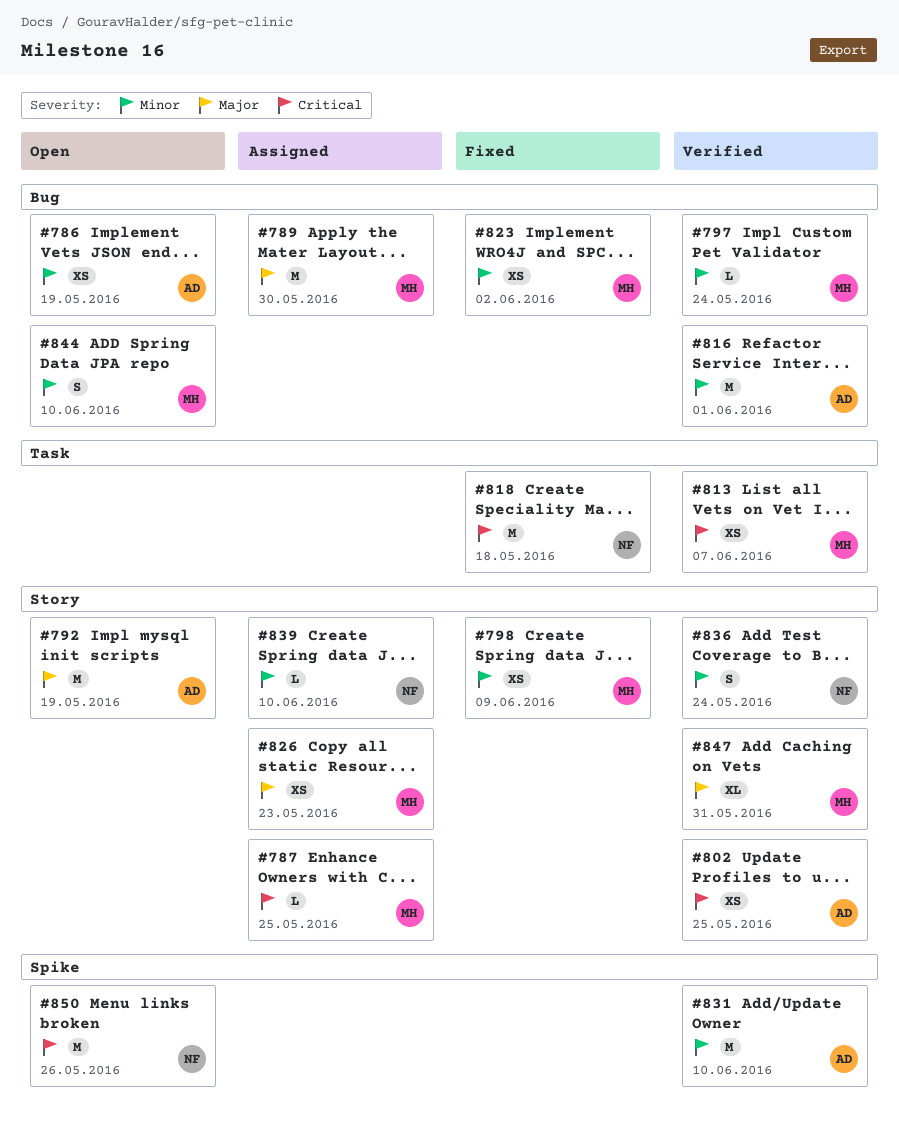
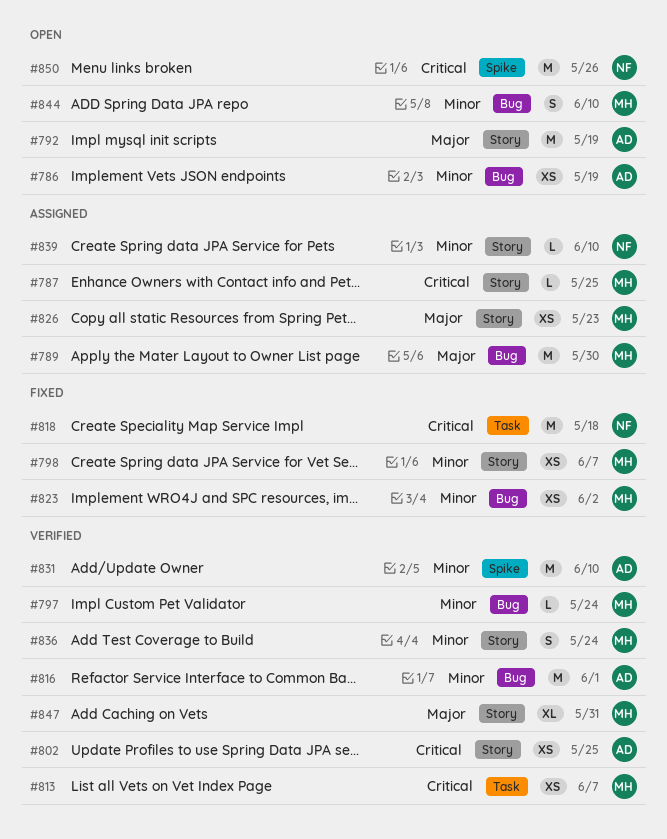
#798, due: Jun 9 -> Jun 7
#836, owner: NF -> MH

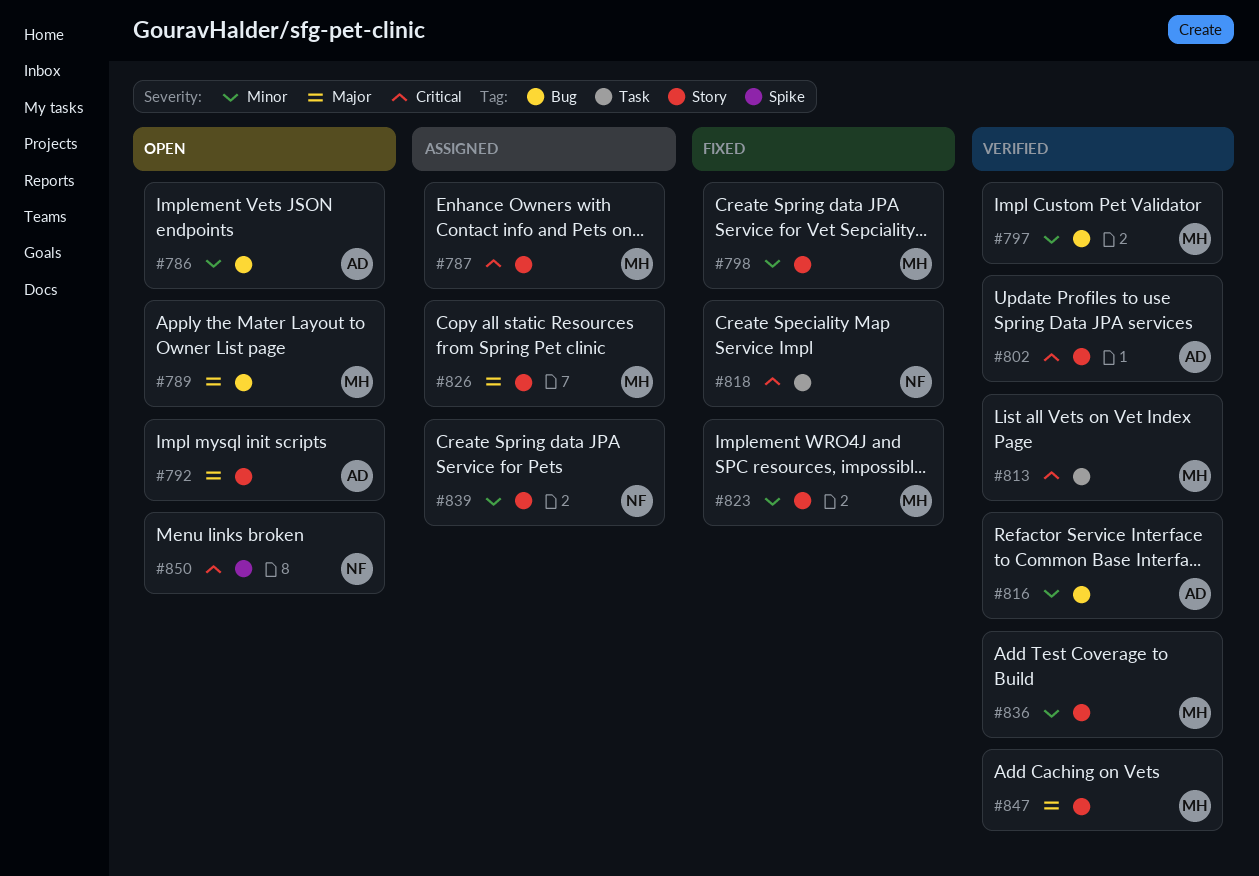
#789, status: Assigned -> Open
#823, label: Bug -> Story
#831: present -> none
#844: present -> none

